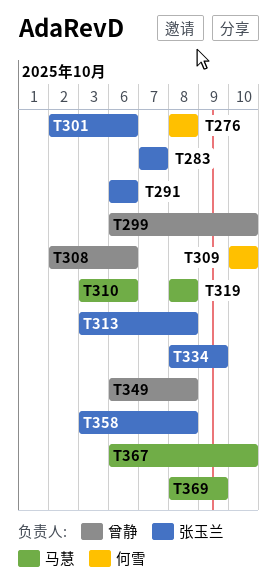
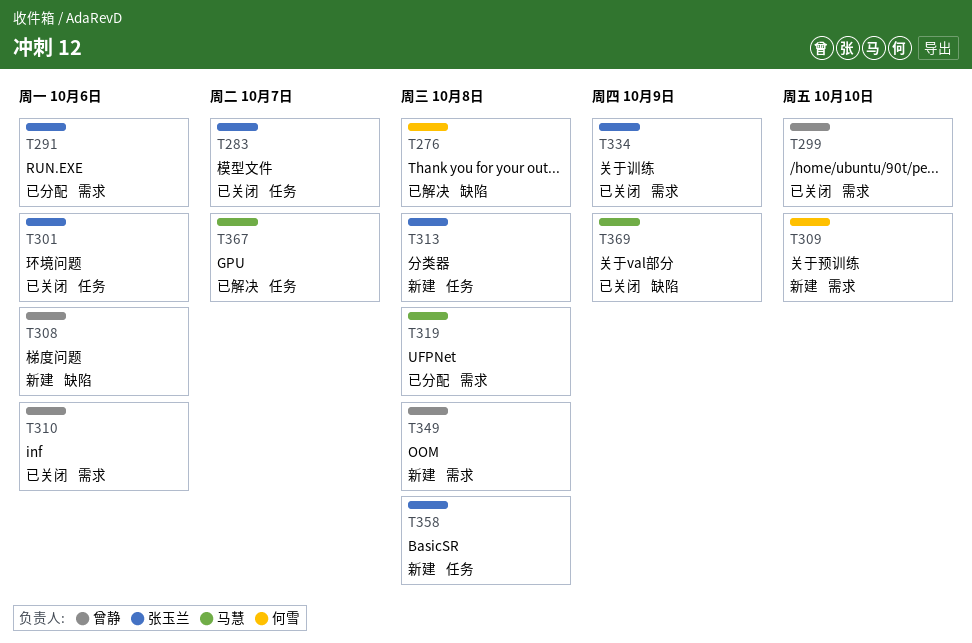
T310, owner: 马慧 -> 曾静
T367, due: Oct 10 -> Oct 7

